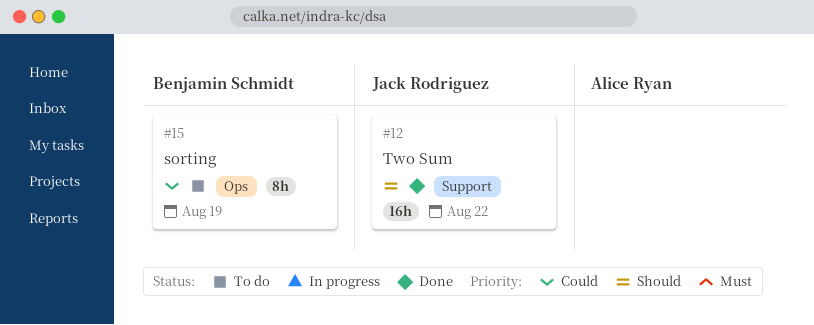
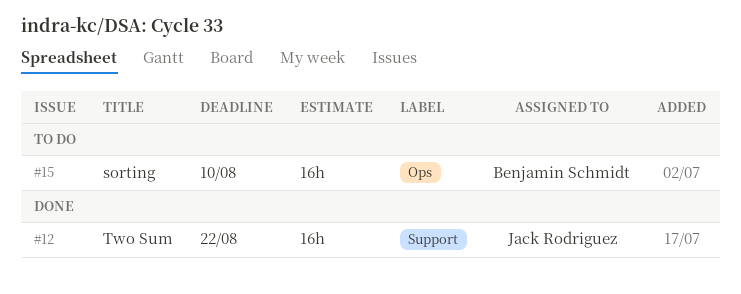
#15, estimate: 8h -> 16h
#15, due: Aug 19 -> Aug 10

